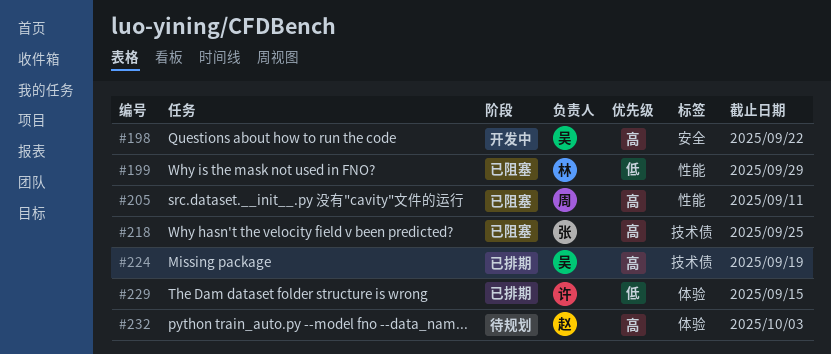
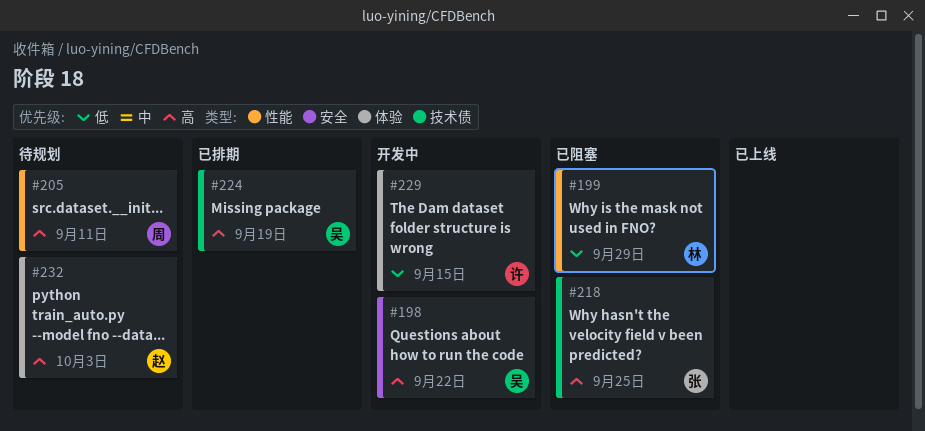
#205, status: 已阻塞 -> 待规划
#229, status: 已排期 -> 开发中

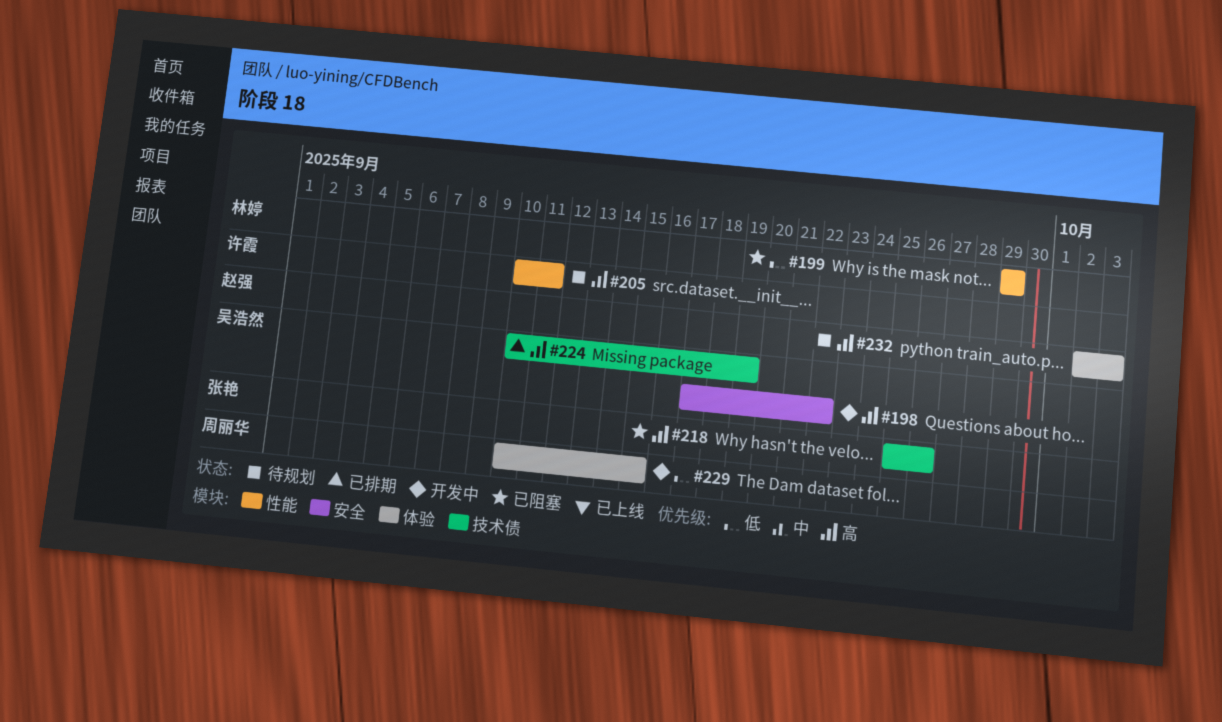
#205, owner: 周丽华 -> 许霞
#218, due: Sep 25 -> Sep 26
#229, owner: 许霞 -> 周丽华

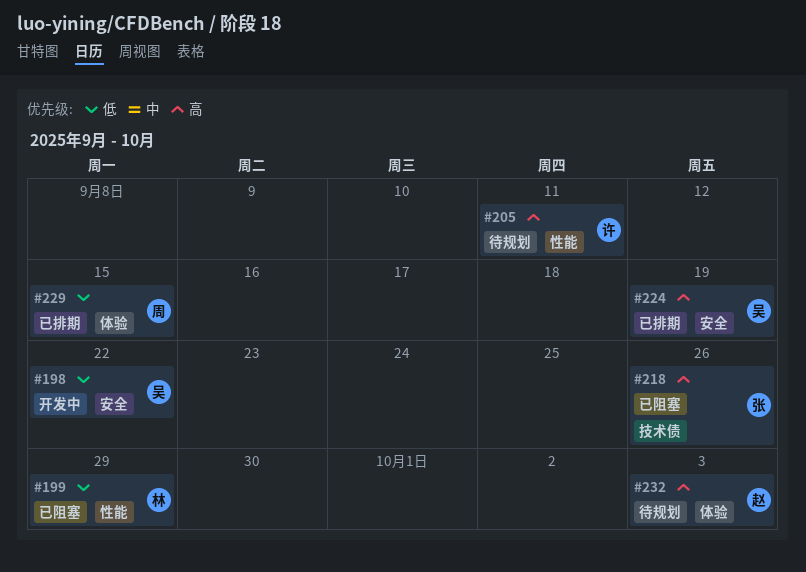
#198, priority: 高 -> 低
#224, label: 技术债 -> 安全
#229, status: 开发中 -> 已排期

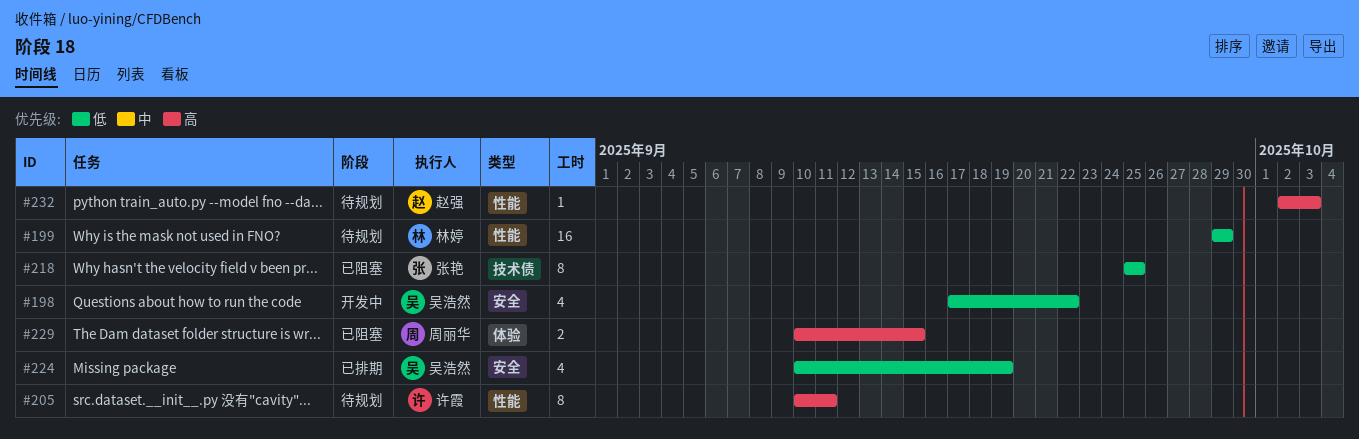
#199, status: 已阻塞 -> 待规划
#218, priority: 高 -> 低
#218, due: Sep 26 -> Sep 25
#224, priority: 高 -> 低
#229, status: 已排期 -> 已阻塞
#229, priority: 低 -> 高
#232, label: 体验 -> 性能

